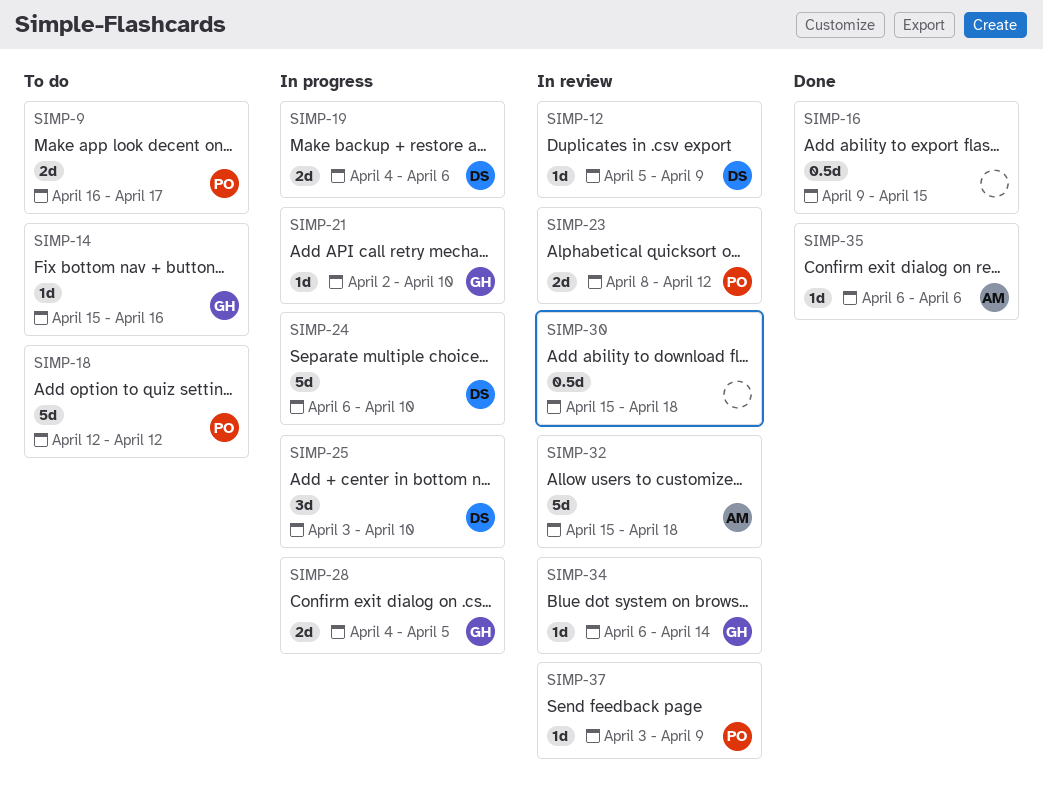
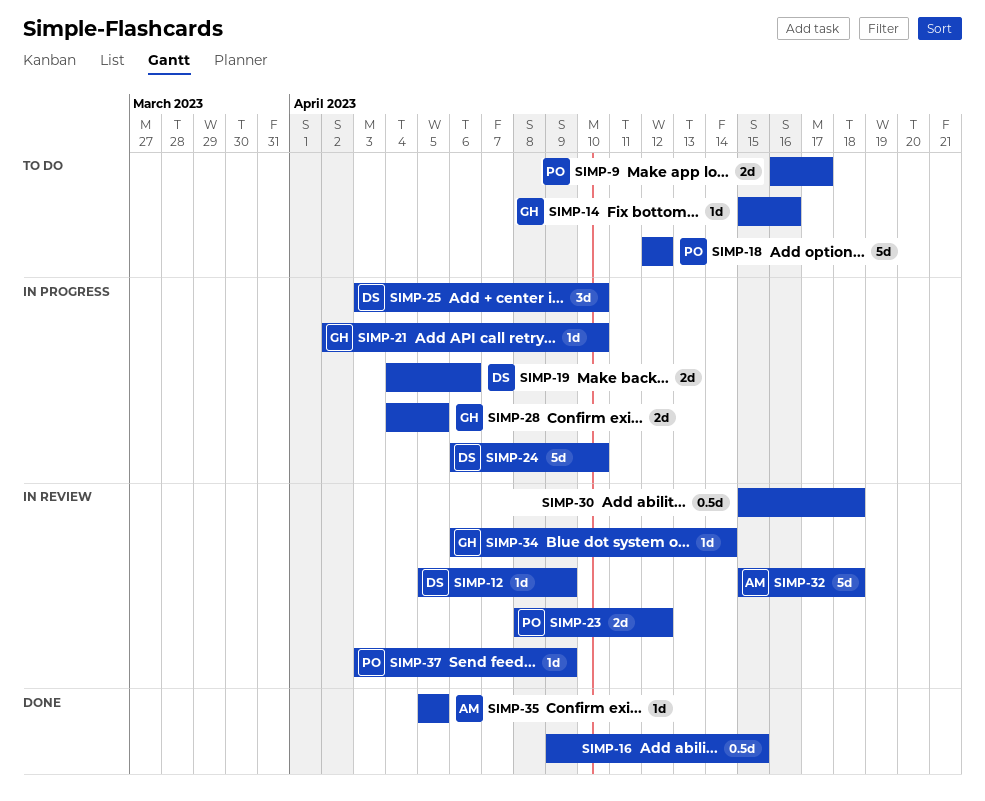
SIMP-35, start: Apr 6 -> Apr 5
SIMP-35, due: Apr 6 -> Apr 5

